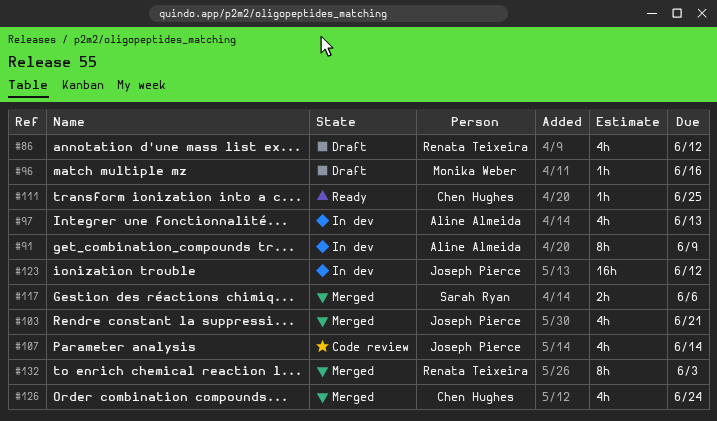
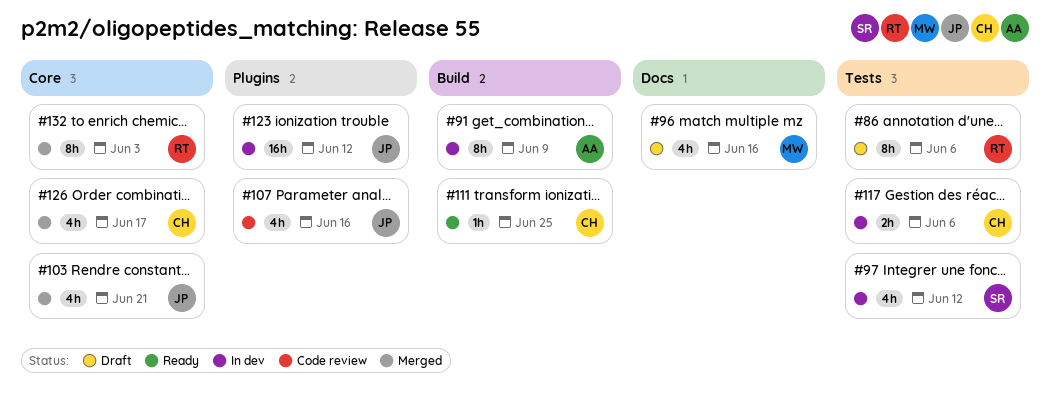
#86, estimate: 4h -> 8h
#86, due: Jun 12 -> Jun 6
#96, estimate: 1h -> 4h
#97, owner: Aline Almeida -> Sarah Ryan
#97, due: Jun 13 -> Jun 12
#107, due: Jun 14 -> Jun 16
#117, status: Merged -> In dev
#117, owner: Sarah Ryan -> Chen Hughes
#126, due: Jun 24 -> Jun 17

